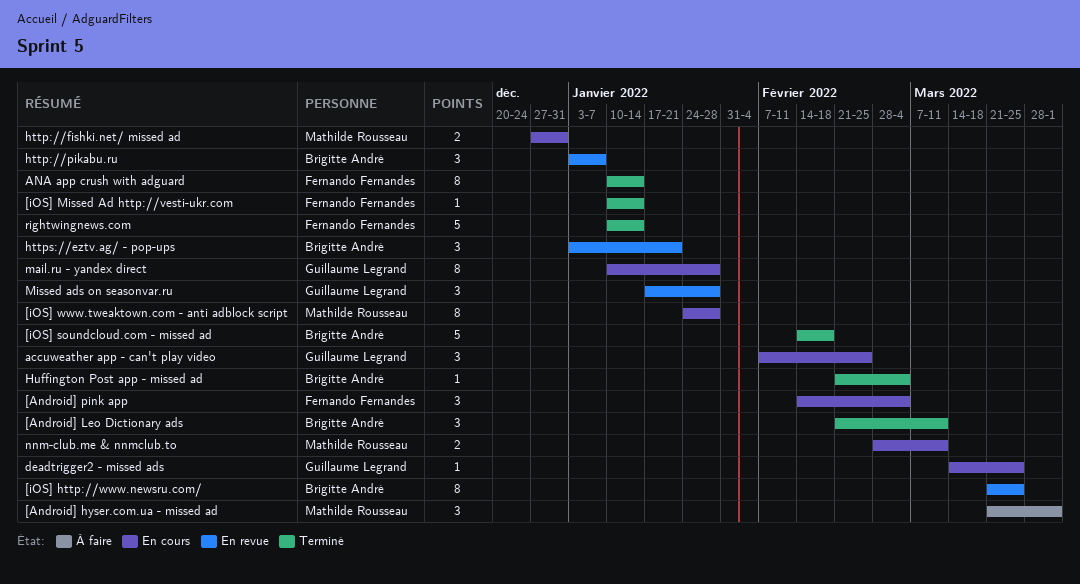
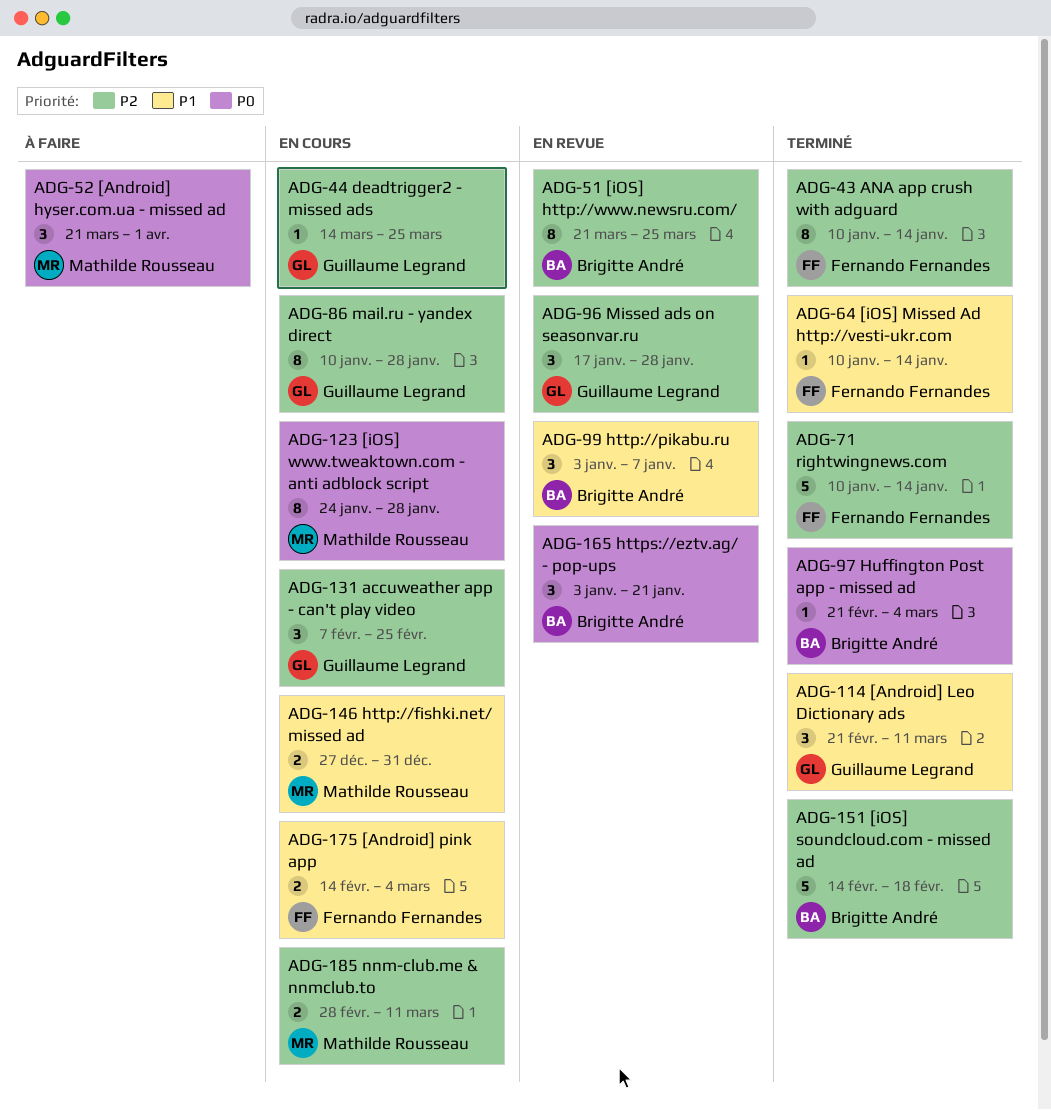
[Android] Leo Dictionary ads, owner: Brigitte André -> Guillaume Legrand
[Android] pink app, estimate: 3 -> 2

